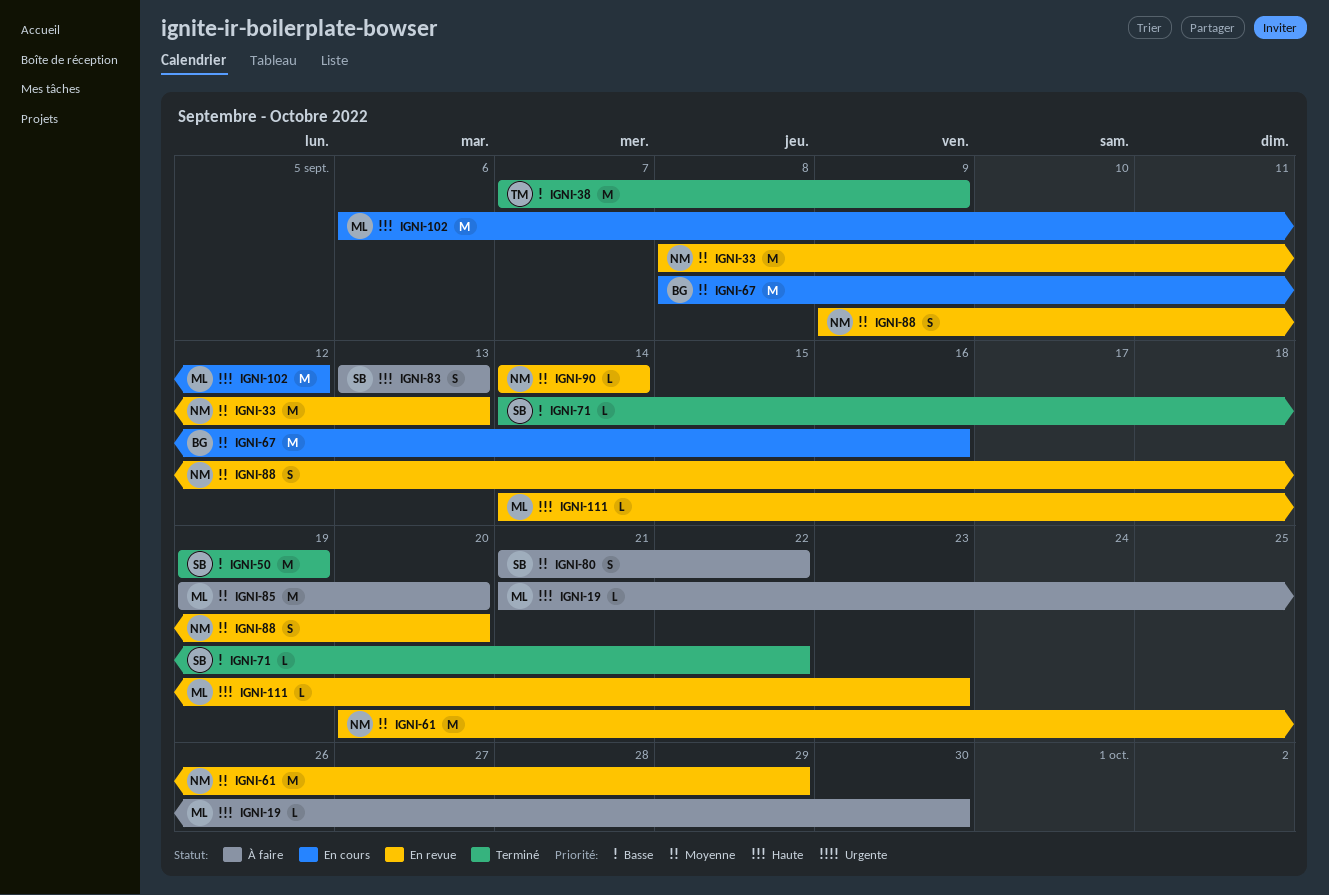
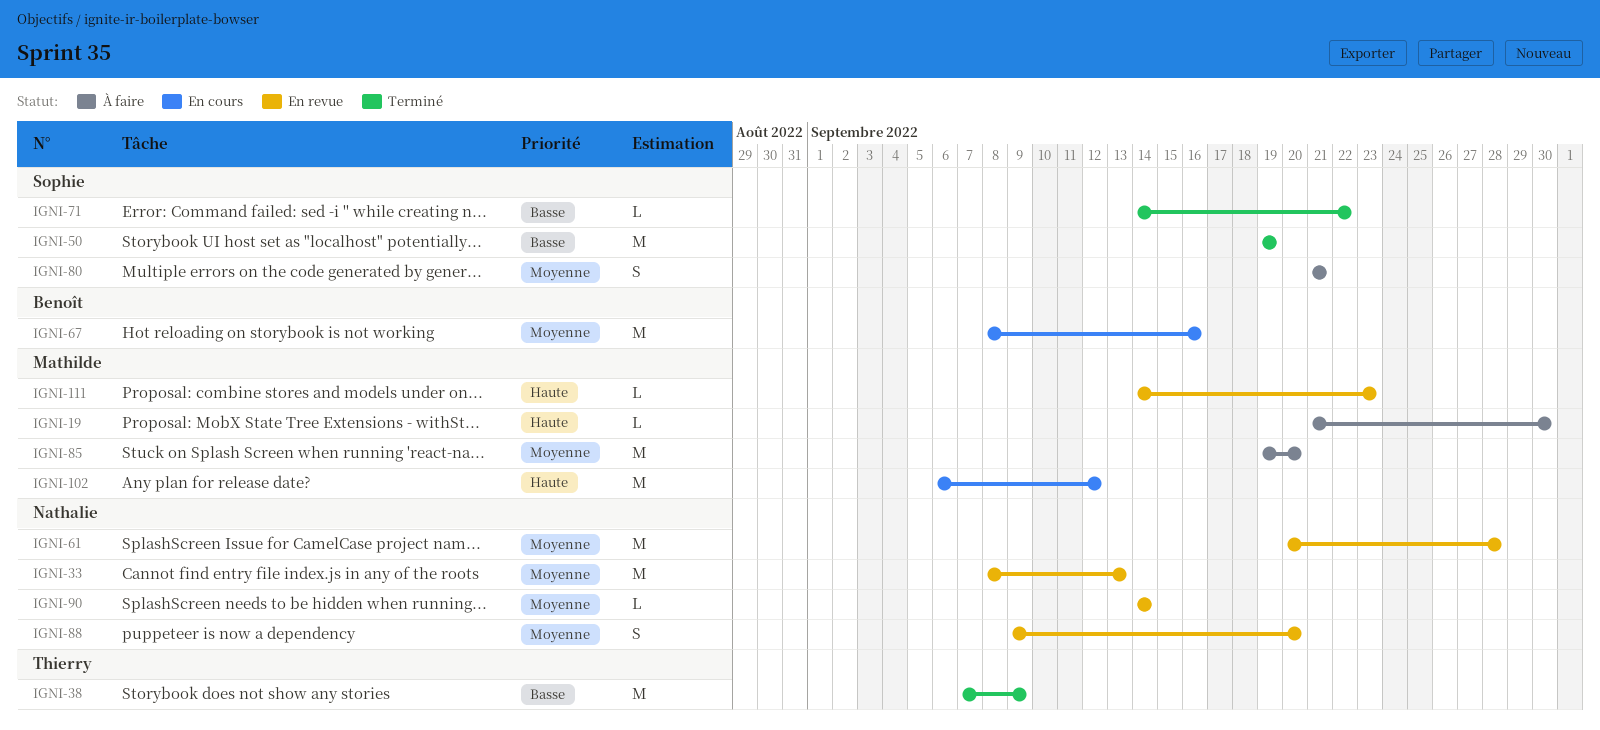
IGNI-61, due: Sep 29 -> Sep 28
IGNI-80, due: Sep 22 -> Sep 21
IGNI-83: present -> none

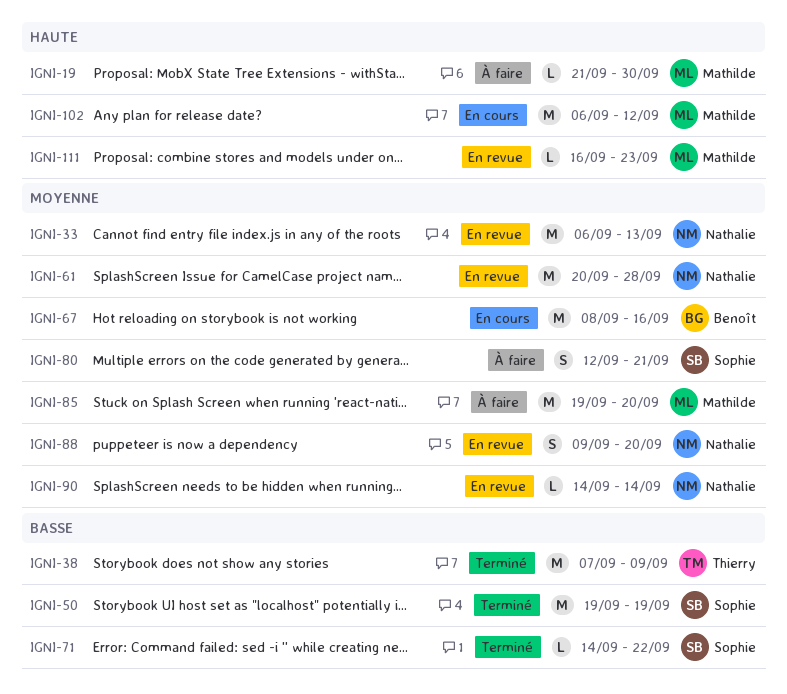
IGNI-33, start: Sep 8 -> Sep 6
IGNI-80, start: Sep 21 -> Sep 12
IGNI-111, start: Sep 14 -> Sep 16

